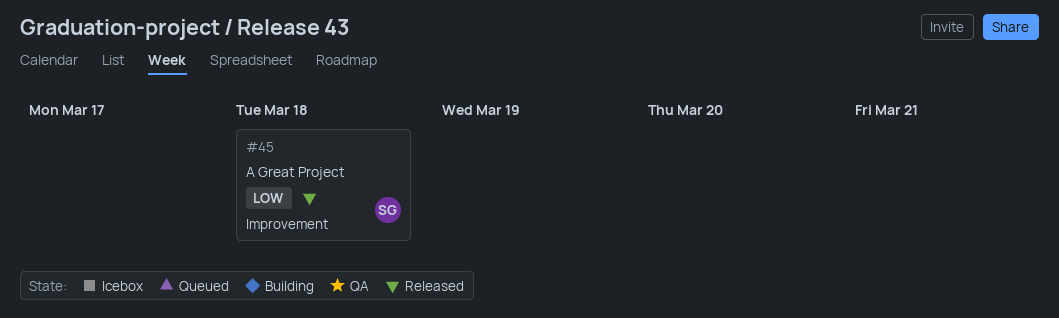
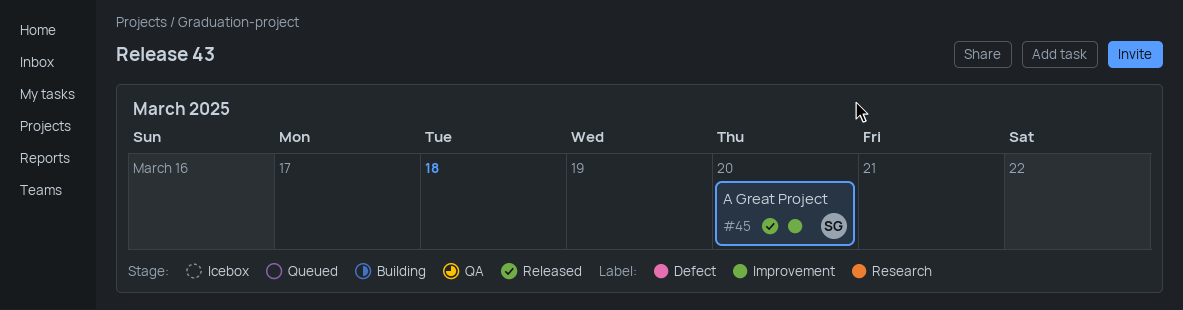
#45, due: Mar 18 -> Mar 20

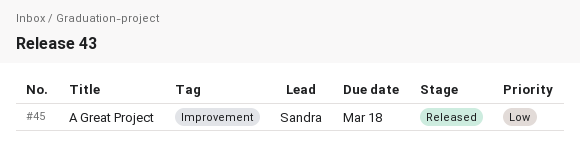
#45, due: Mar 20 -> Mar 18

